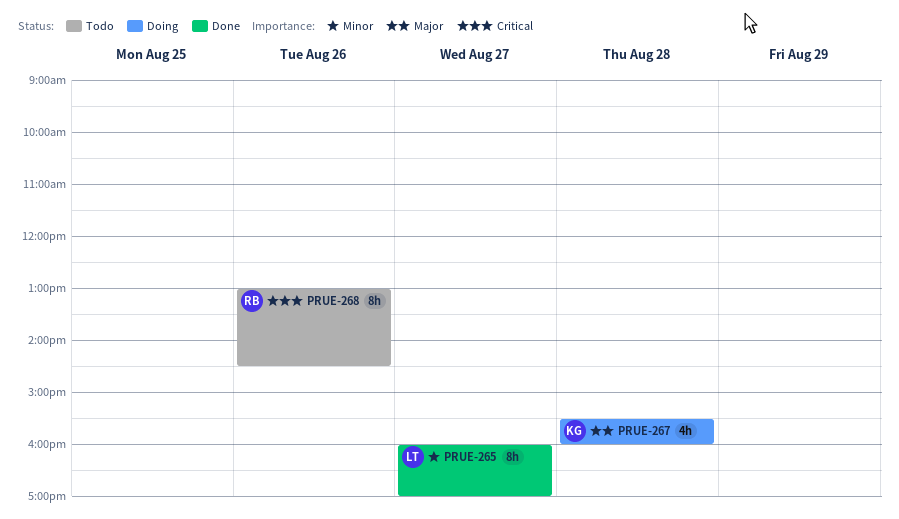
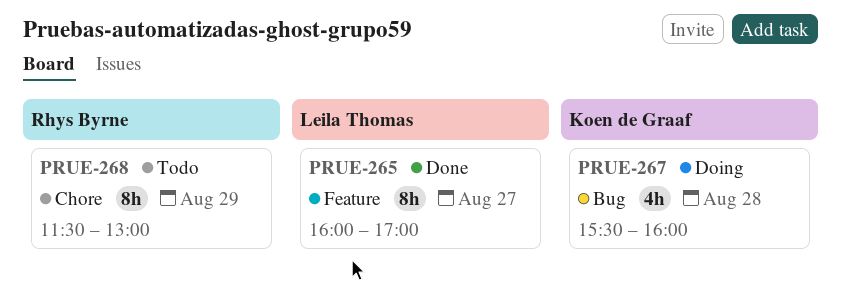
PRUE-268, day: Aug 26 -> Aug 29
PRUE-268, begins: 13:00 -> 11:30
PRUE-268, ends: 14:30 -> 13:00

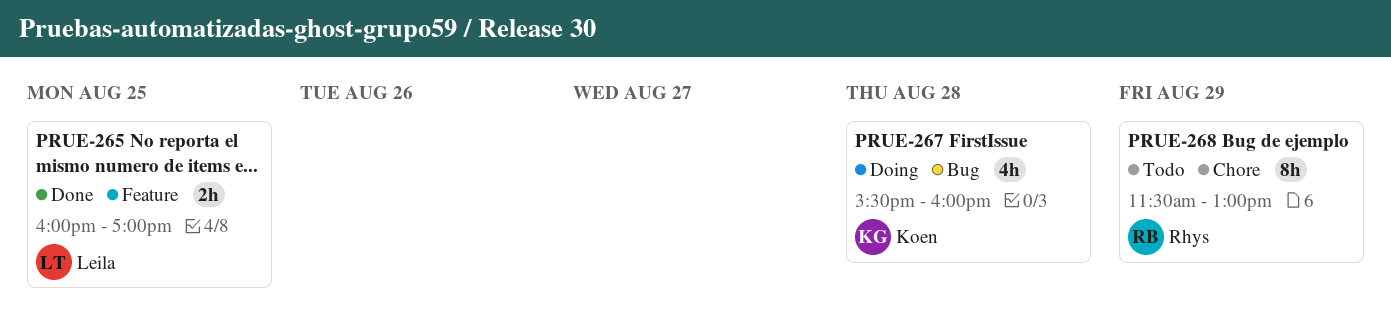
PRUE-265, estimate: 8h -> 2h
PRUE-265, day: Aug 27 -> Aug 25

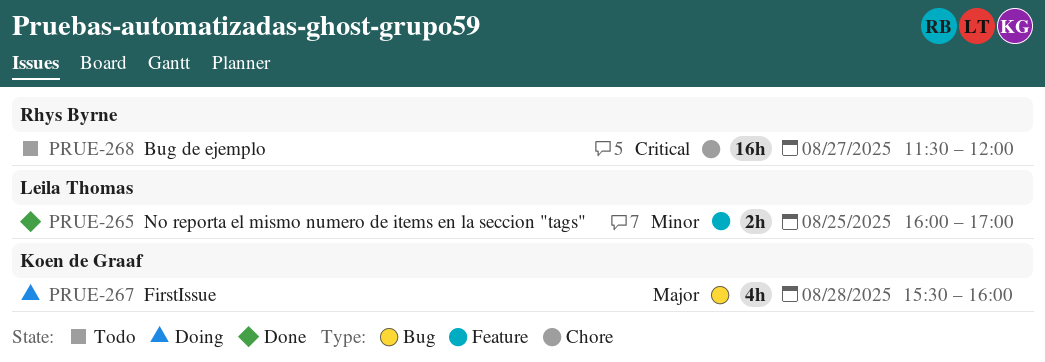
PRUE-268, estimate: 8h -> 16h
PRUE-268, day: Aug 29 -> Aug 27
PRUE-268, ends: 13:00 -> 12:00

